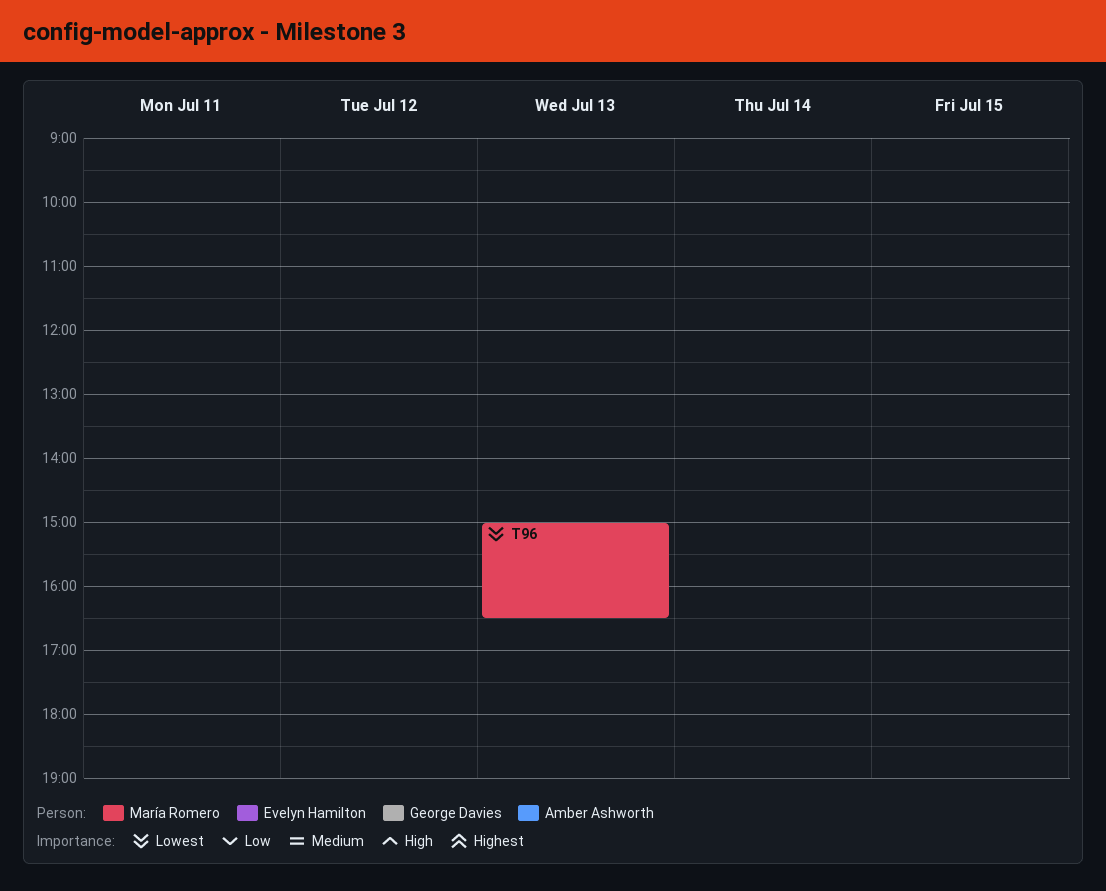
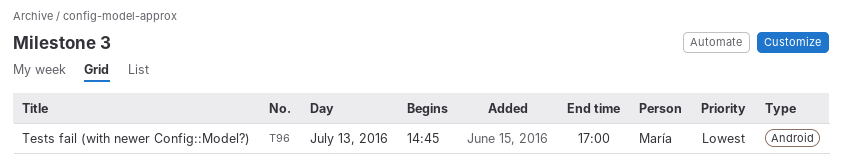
T96, begins: 15:00 -> 14:45
T96, ends: 16:30 -> 17:00

